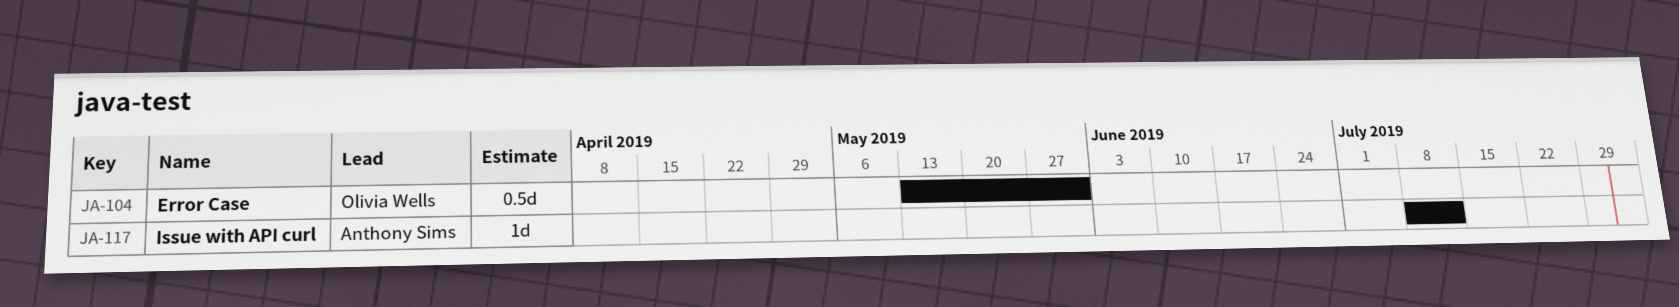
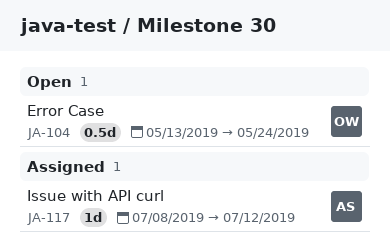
JA-104, due: May 31 -> May 24

